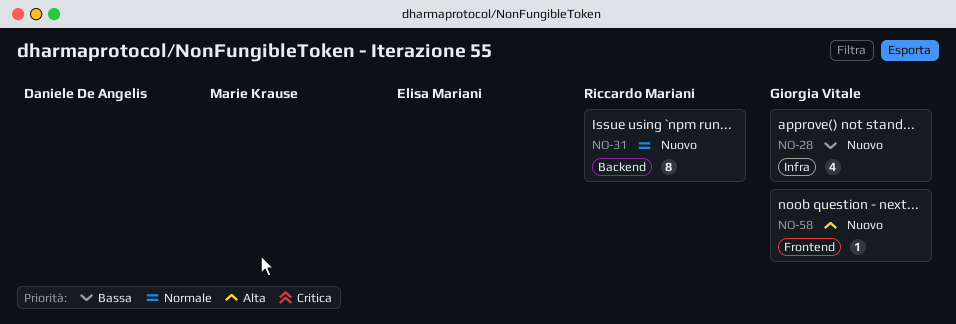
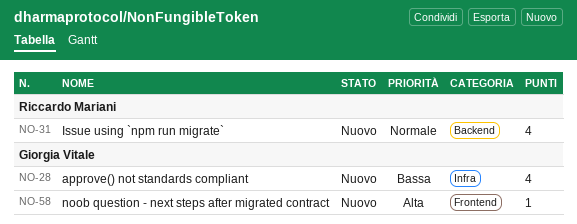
NO-31, estimate: 8 -> 4

